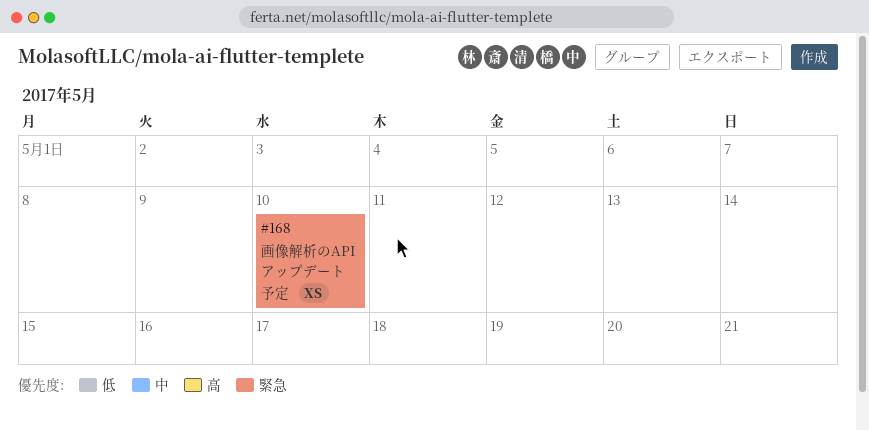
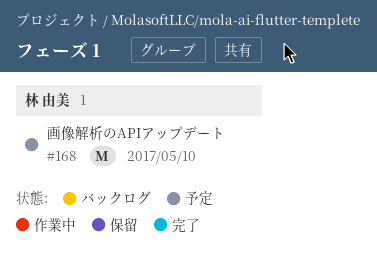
#168, estimate: XS -> M

